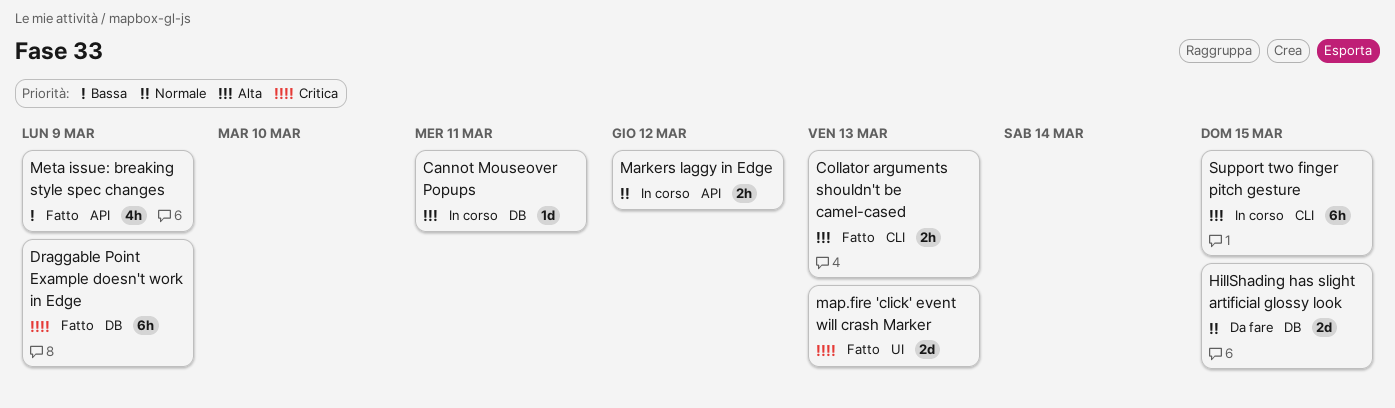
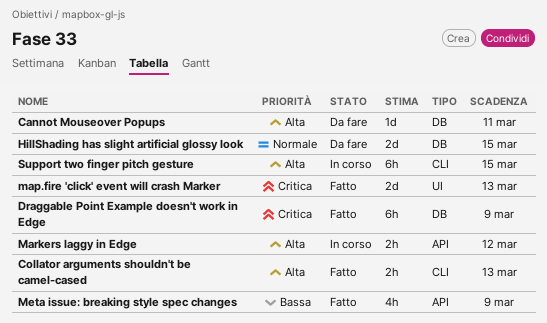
Cannot Mouseover Popups, status: In corso -> Da fare
Markers laggy in Edge, priority: Normale -> Alta

